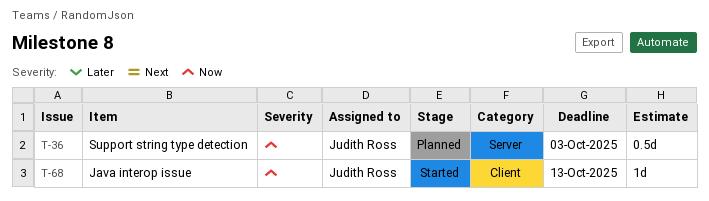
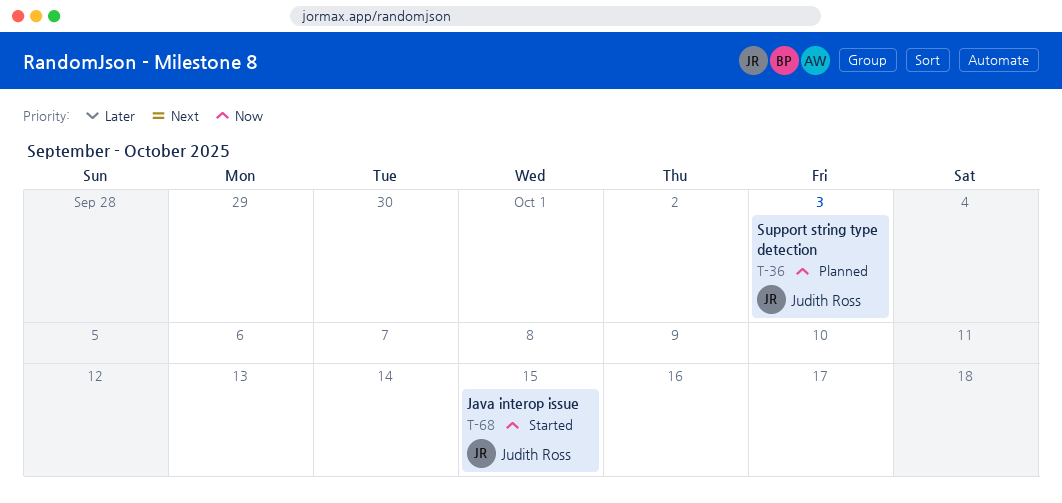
T-68, due: Oct 13 -> Oct 15

